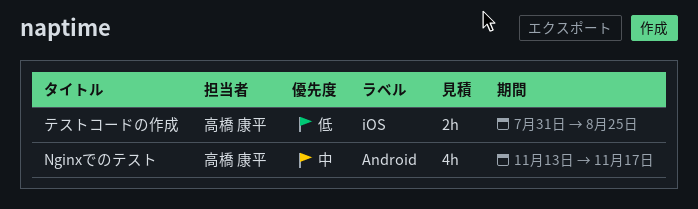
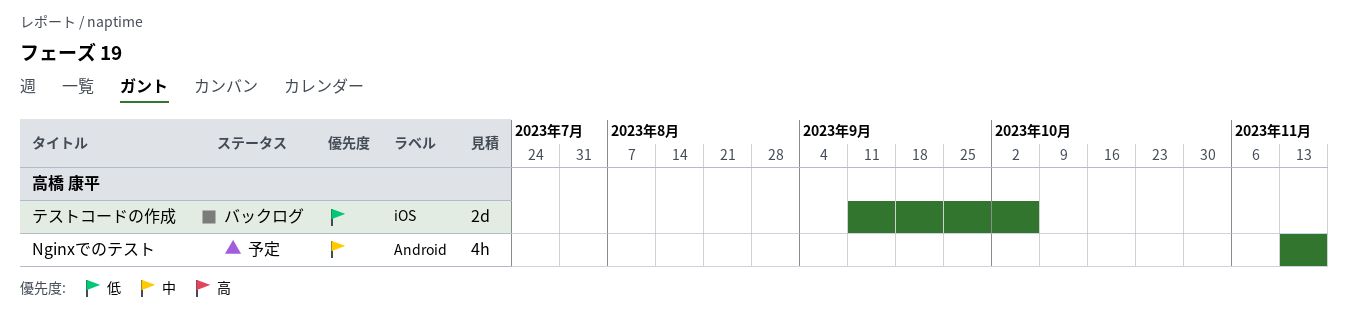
テストコードの作成, estimate: 2h -> 2d
テストコードの作成, start: Jul 31 -> Sep 11
テストコードの作成, due: Aug 25 -> Oct 6

